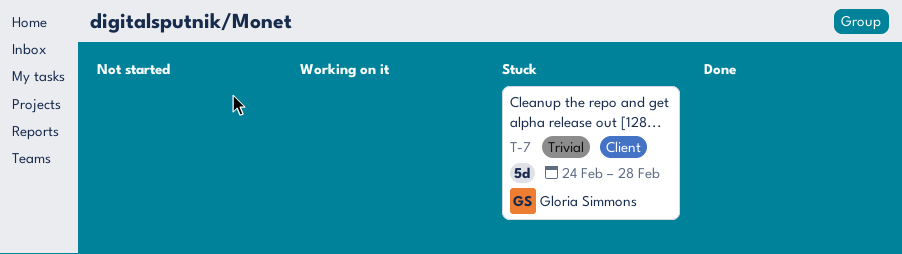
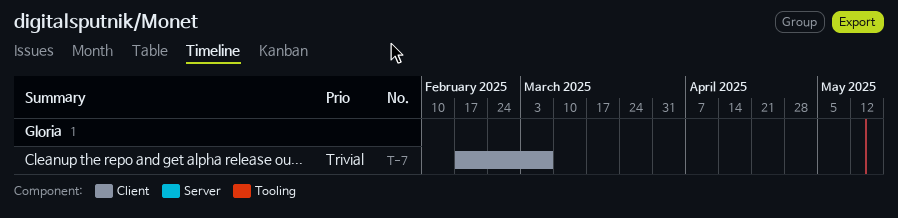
T-7, start: Feb 24 -> Feb 17
T-7, due: Feb 28 -> Mar 7

